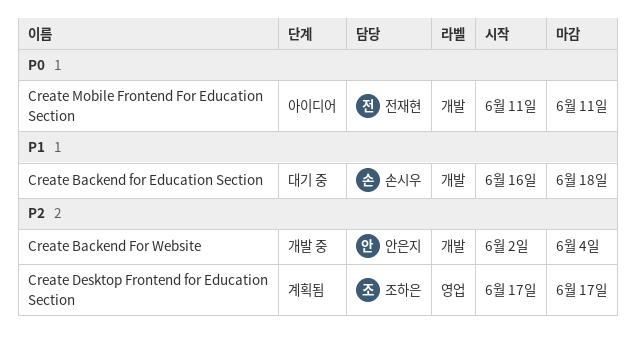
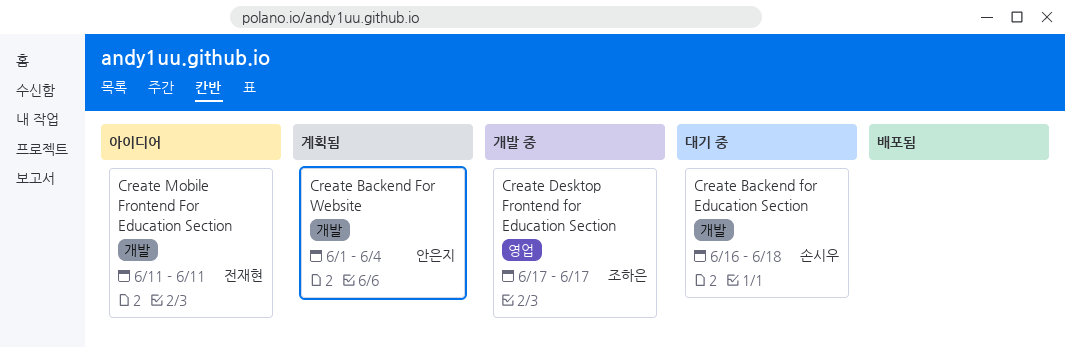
Create Backend For Website, status: 개발 중 -> 계획됨
Create Backend For Website, start: Jun 2 -> Jun 1
Create Desktop Frontend for Education Section, status: 계획됨 -> 개발 중

